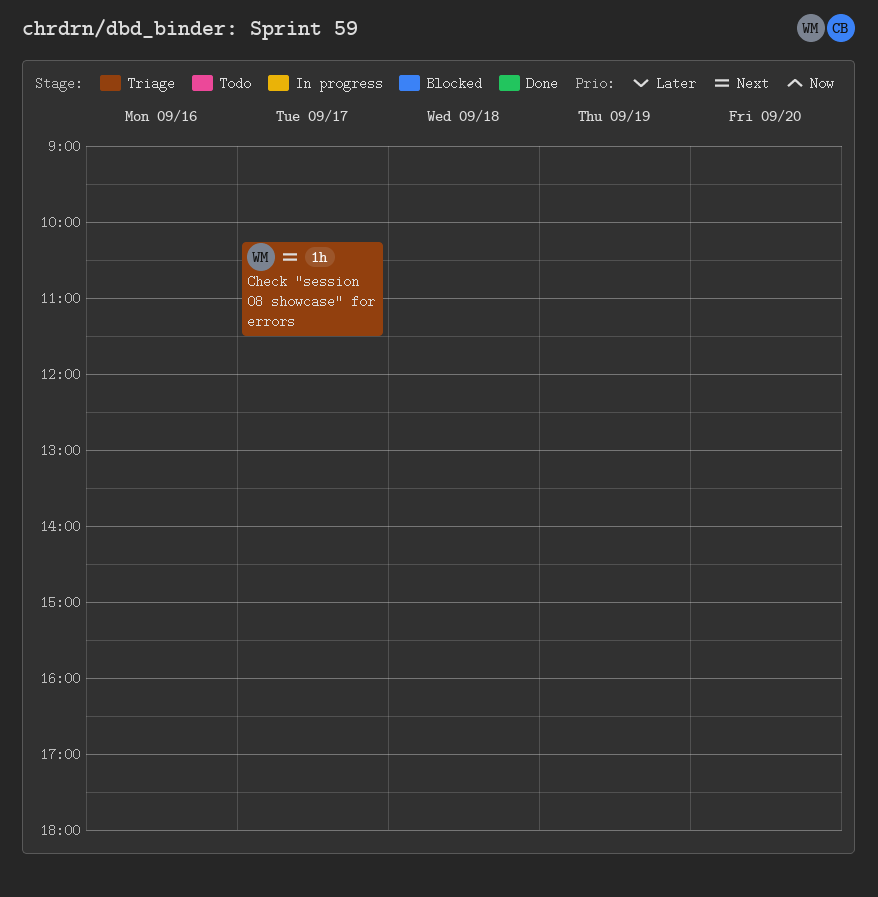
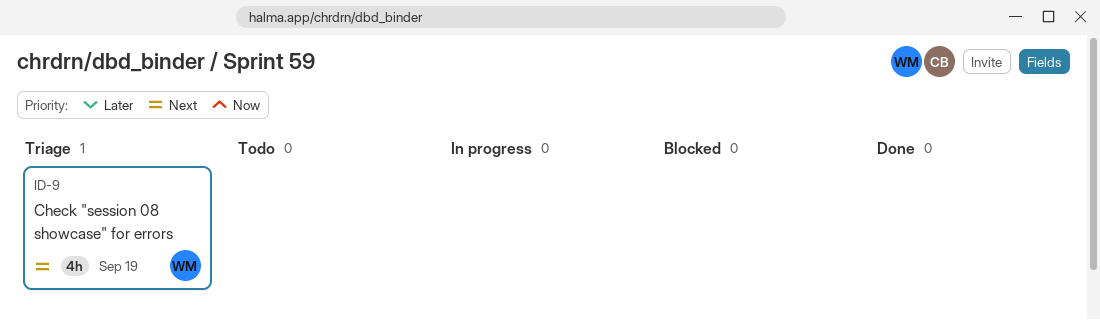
Check "session 08 showcase" for errors, estimate: 1h -> 4h
Check "session 08 showcase" for errors, day: Sep 17 -> Sep 19

